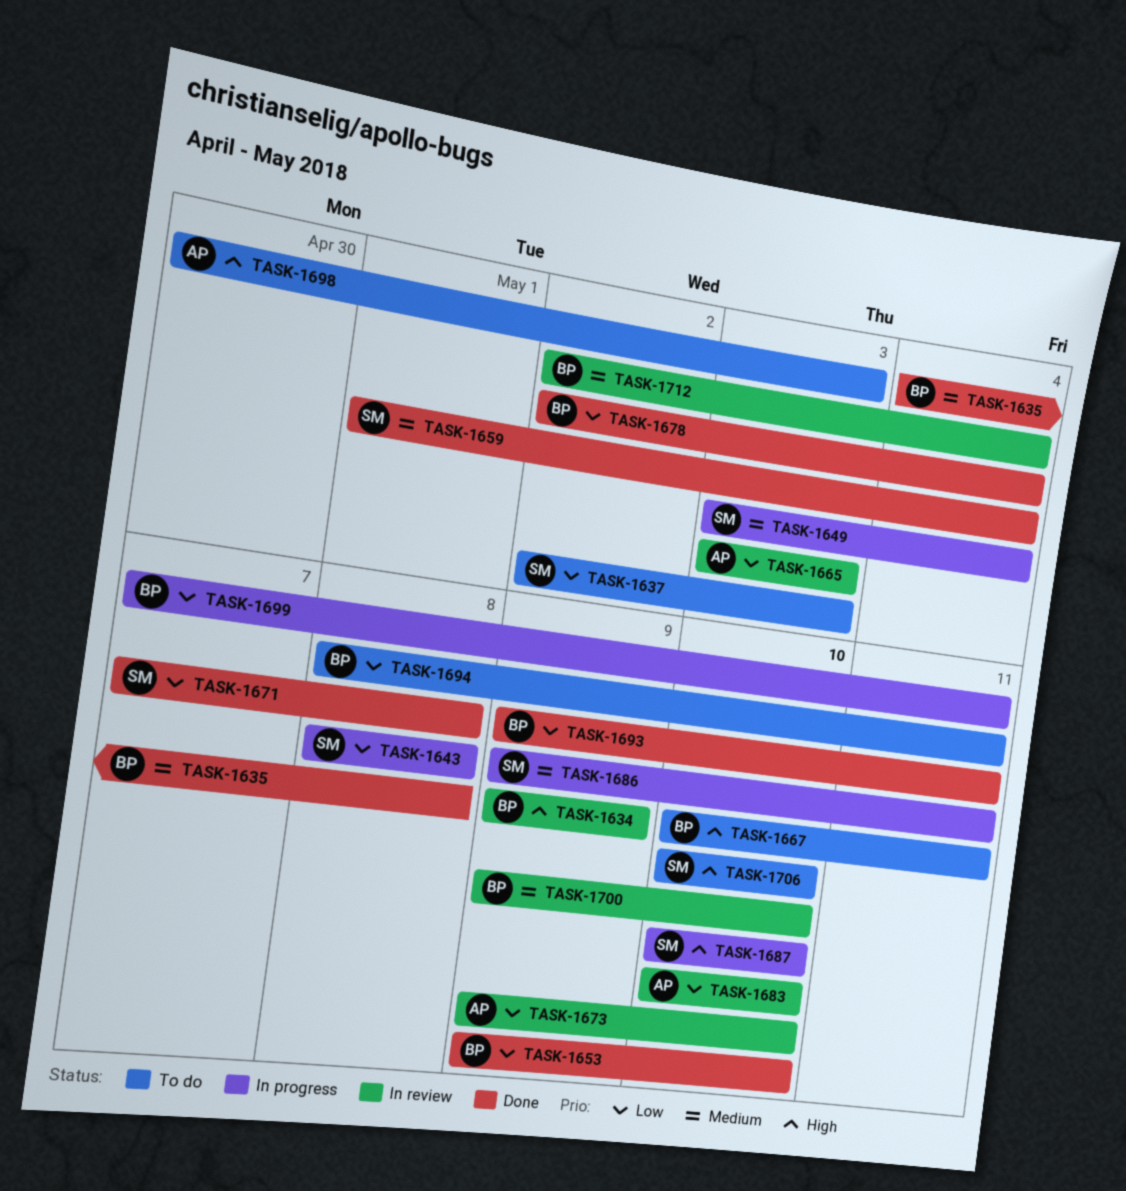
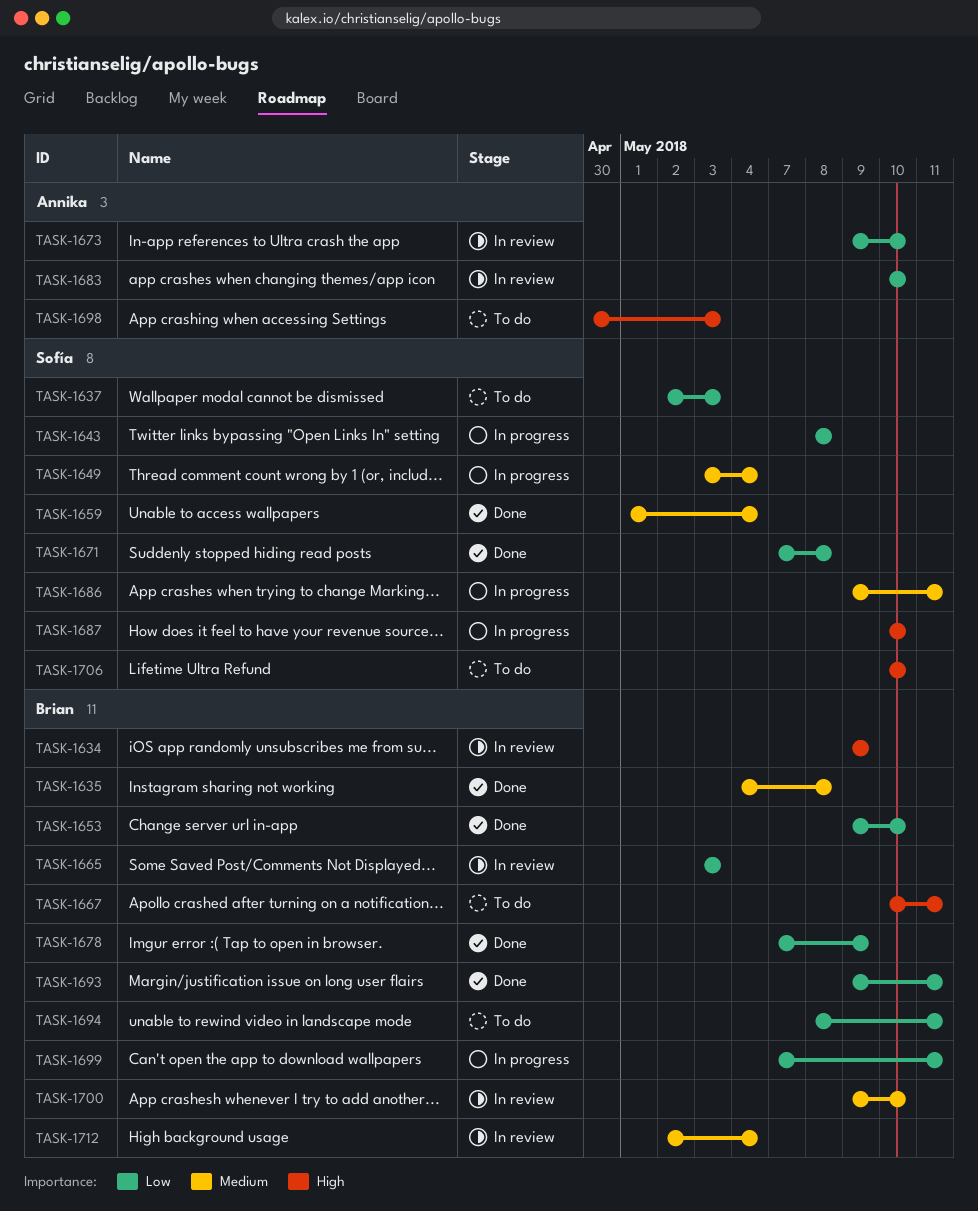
TASK-1665, owner: Annika -> Brian
TASK-1678, start: May 2 -> May 7
TASK-1678, due: May 4 -> May 9

